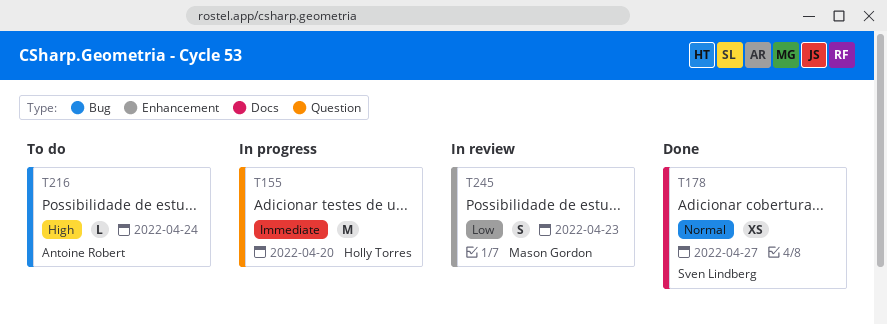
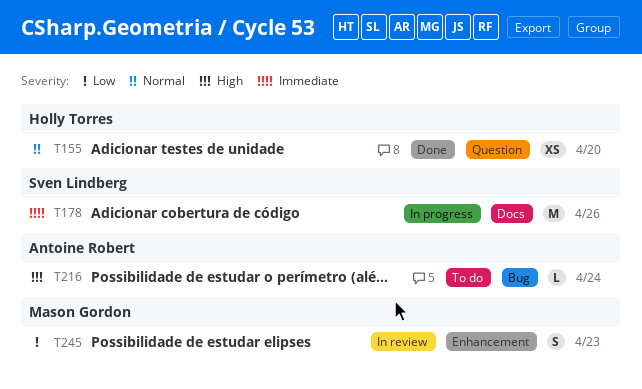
T155, status: In progress -> Done
T155, priority: Immediate -> Normal
T155, estimate: M -> XS
T178, status: Done -> In progress
T178, priority: Normal -> Immediate
T178, estimate: XS -> M
T178, due: Apr 27 -> Apr 26

